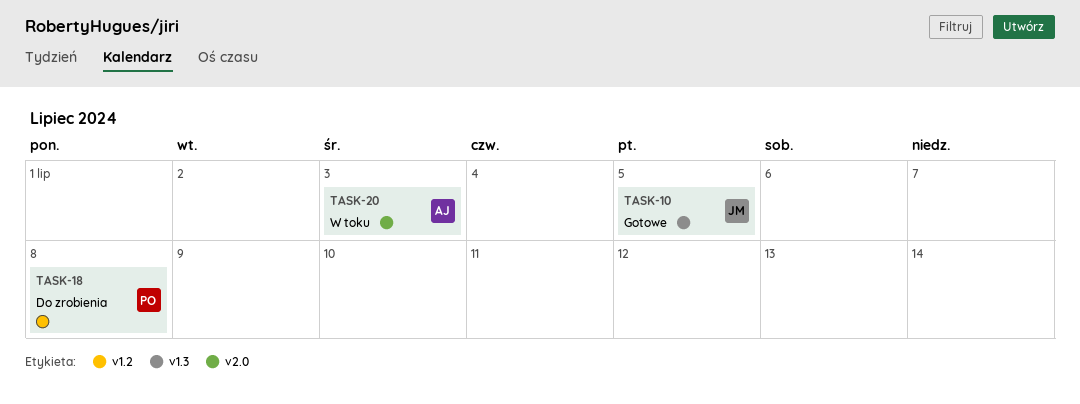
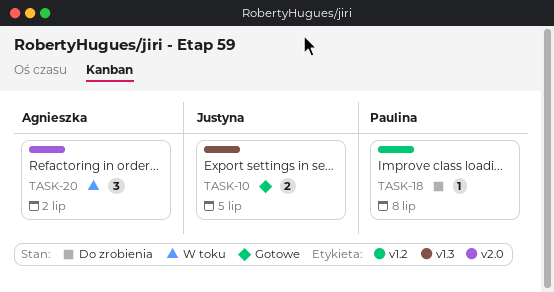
TASK-20, due: Jul 3 -> Jul 2

